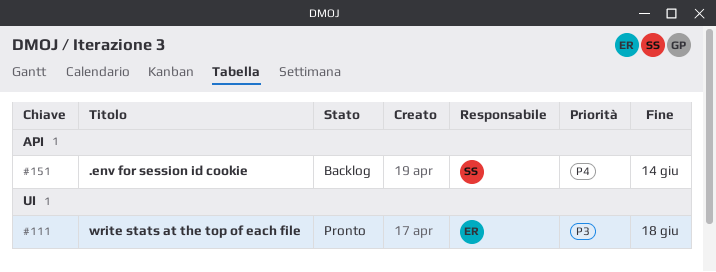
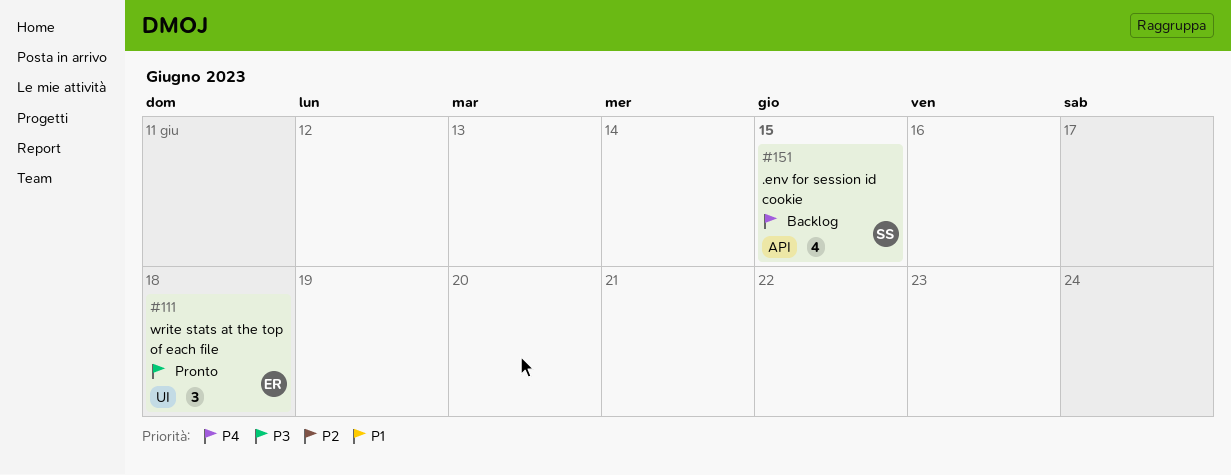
#151, due: Jun 14 -> Jun 15

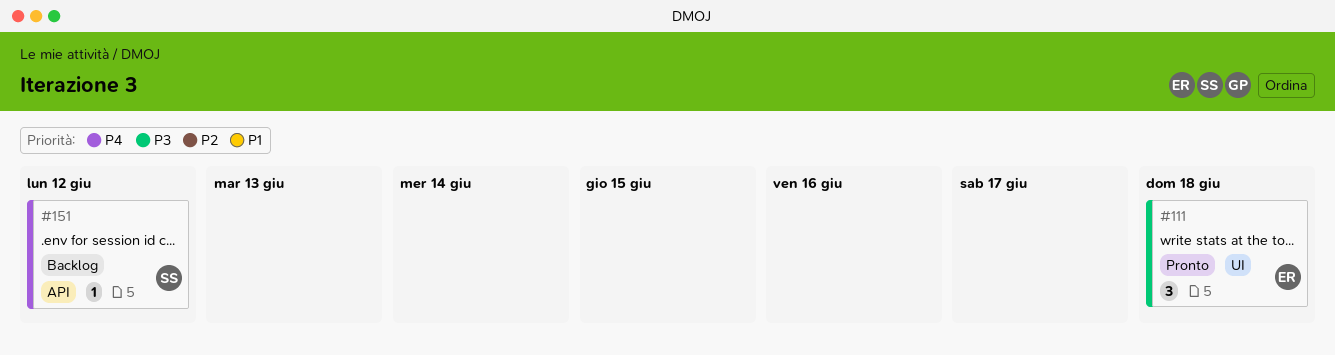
#151, estimate: 4 -> 1
#151, due: Jun 15 -> Jun 12

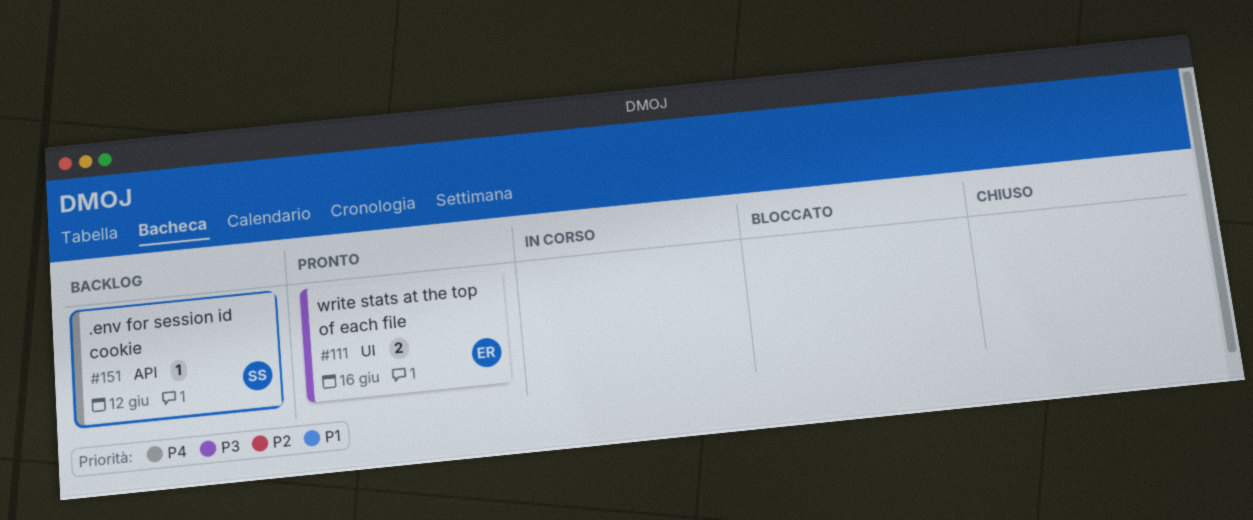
#111, estimate: 3 -> 2
#111, due: Jun 18 -> Jun 16

